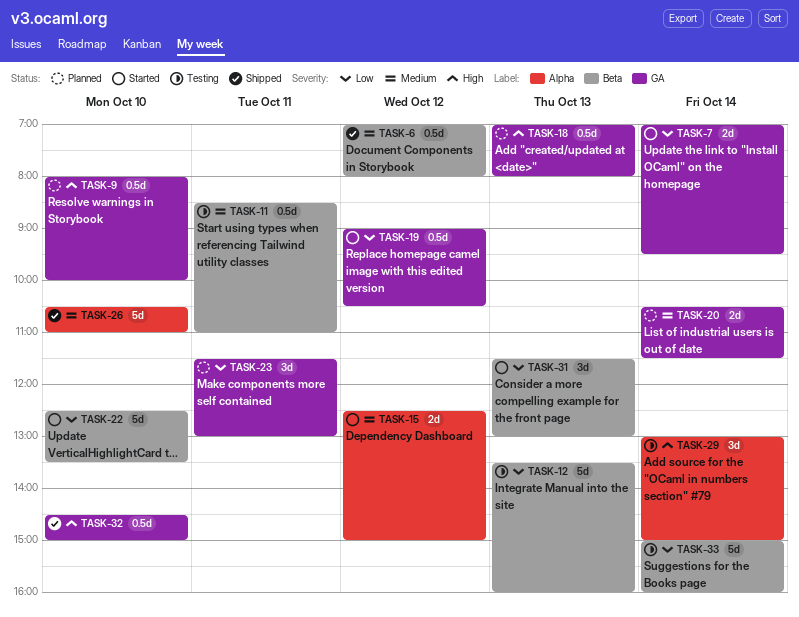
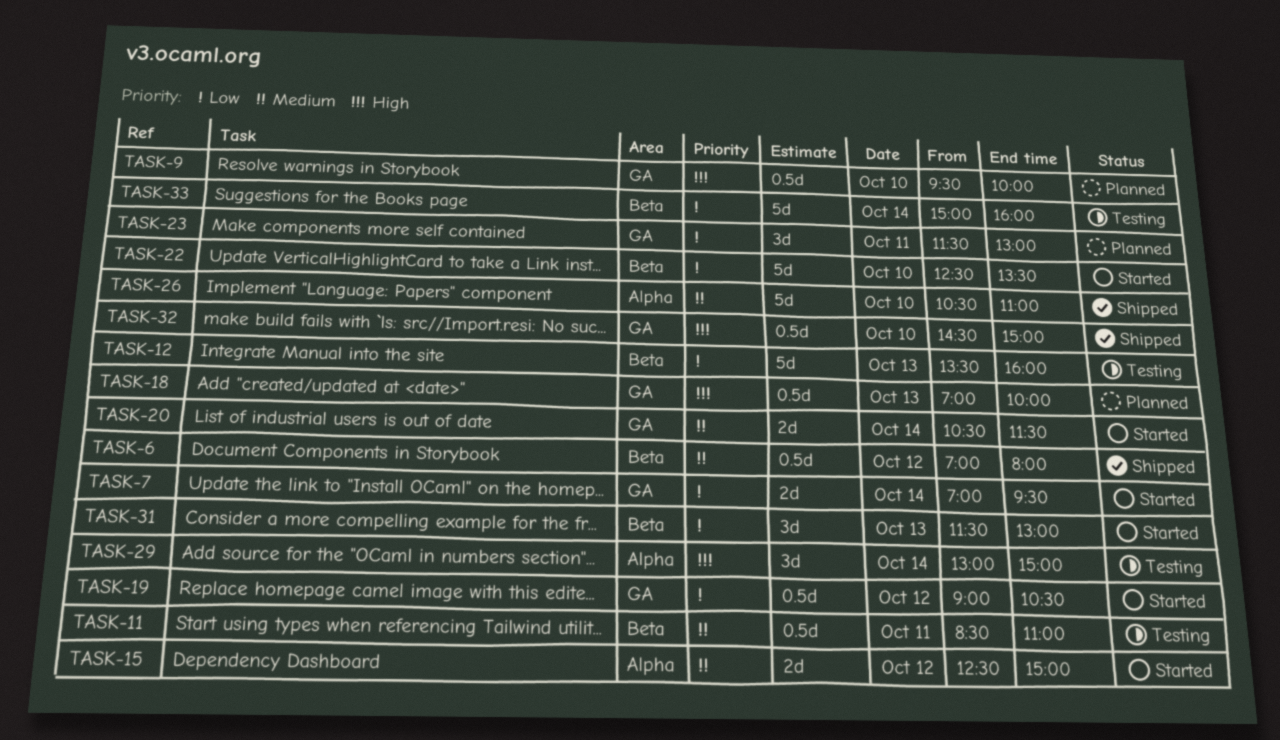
TASK-9, begins: 08:00 -> 09:30
TASK-18, ends: 08:00 -> 10:00
TASK-20, status: Planned -> Started

